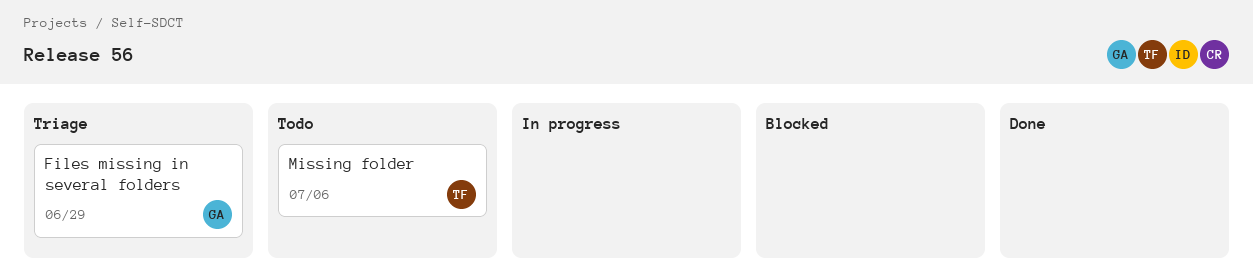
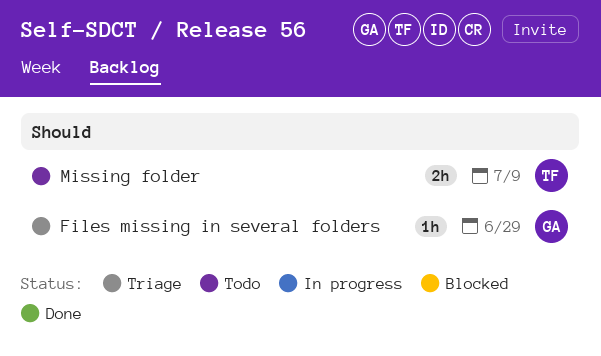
Missing folder, due: Jul 6 -> Jul 9

